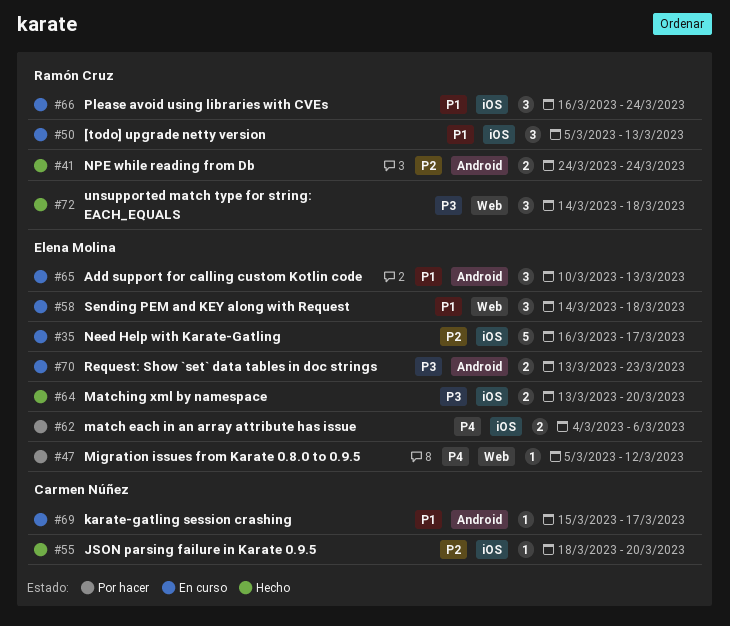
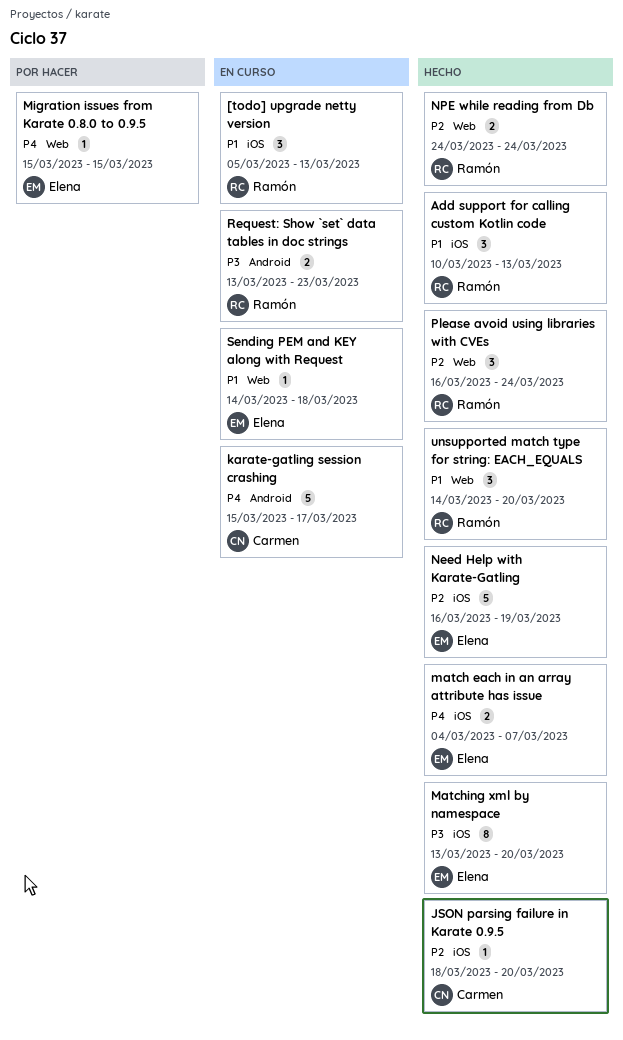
Add support for calling custom Kotlin code, status: En curso -> Hecho
Add support for calling custom Kotlin code, owner: Elena Molina -> Ramón Cruz
Add support for calling custom Kotlin code, label: Android -> iOS
karate-gatling session crashing, priority: P1 -> P4
karate-gatling session crashing, estimate: 1 -> 5
match each in an array attribute has issue, status: Por hacer -> Hecho
match each in an array attribute has issue, due: Mar 6 -> Mar 7
Matching xml by namespace, estimate: 2 -> 8
Migration issues from Karate 0.8.0 to 0.9.5, start: Mar 5 -> Mar 15
Migration issues from Karate 0.8.0 to 0.9.5, due: Mar 12 -> Mar 15
Need Help with Karate-Gatling, status: En curso -> Hecho
Need Help with Karate-Gatling, due: Mar 17 -> Mar 19
NPE while reading from Db, label: Android -> Web
Please avoid using libraries with CVEs, status: En curso -> Hecho
Please avoid using libraries with CVEs, priority: P1 -> P2
Please avoid using libraries with CVEs, label: iOS -> Web
Request: Show `set` data tables in doc strings, owner: Elena Molina -> Ramón Cruz
Sending PEM and KEY along with Request, estimate: 3 -> 1
unsupported match type for string: EACH_EQUALS, priority: P3 -> P1
unsupported match type for string: EACH_EQUALS, due: Mar 18 -> Mar 20

